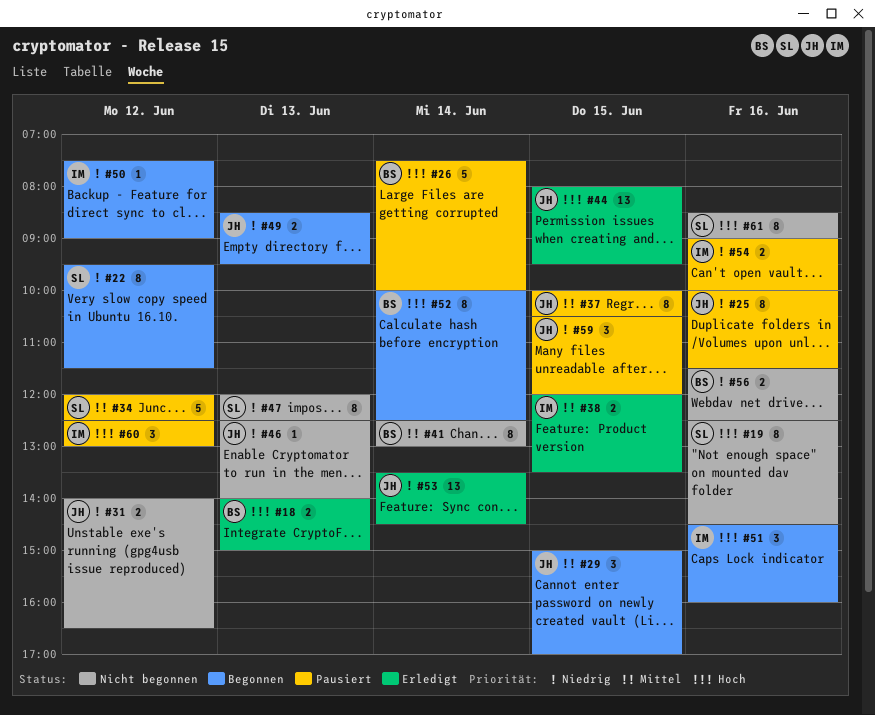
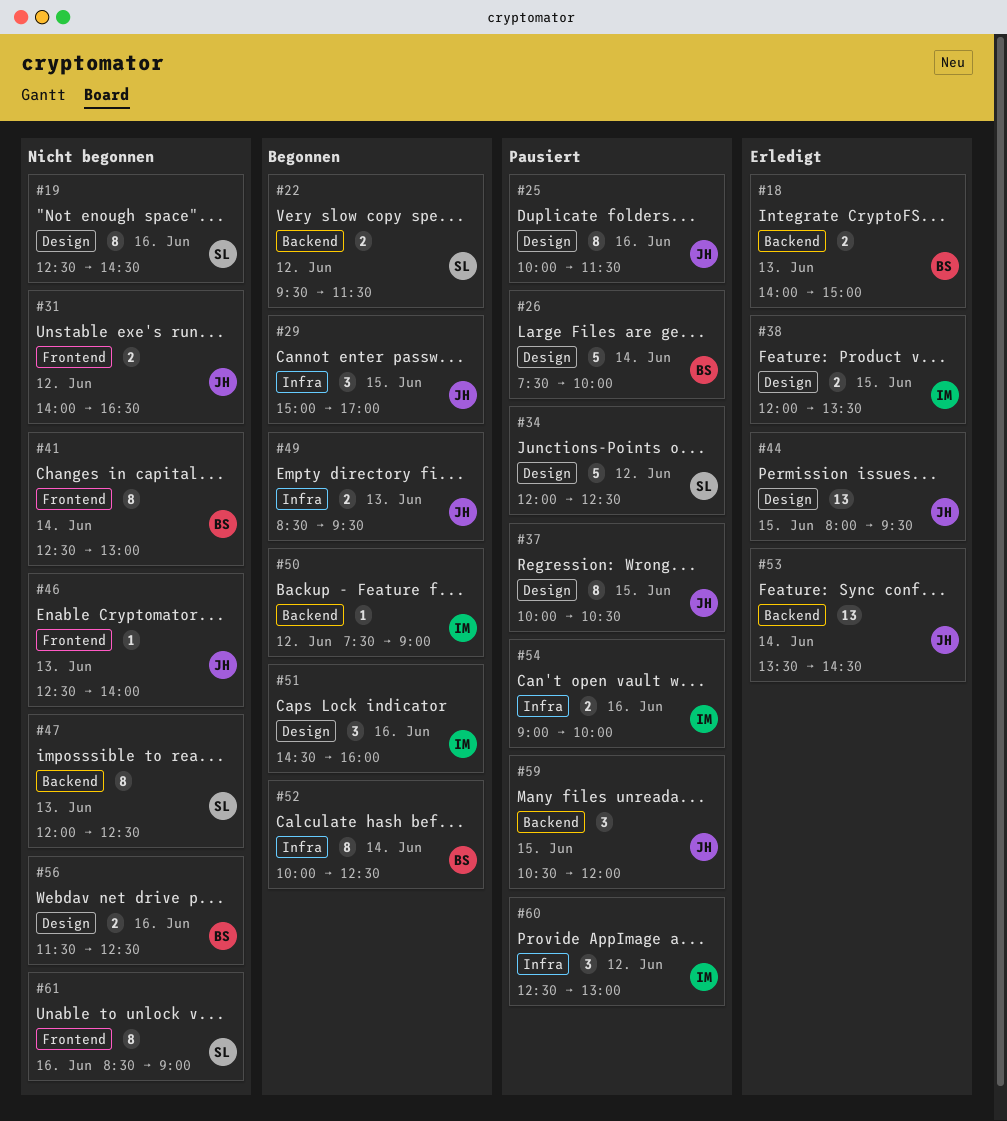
#22, estimate: 8 -> 2

